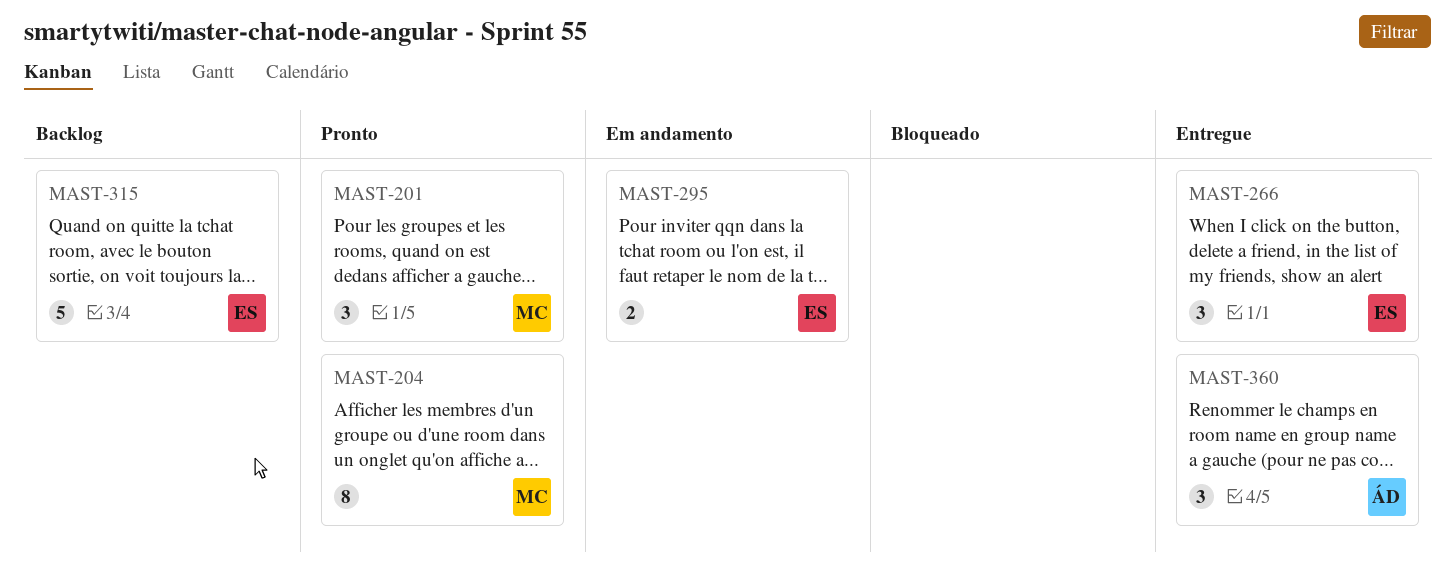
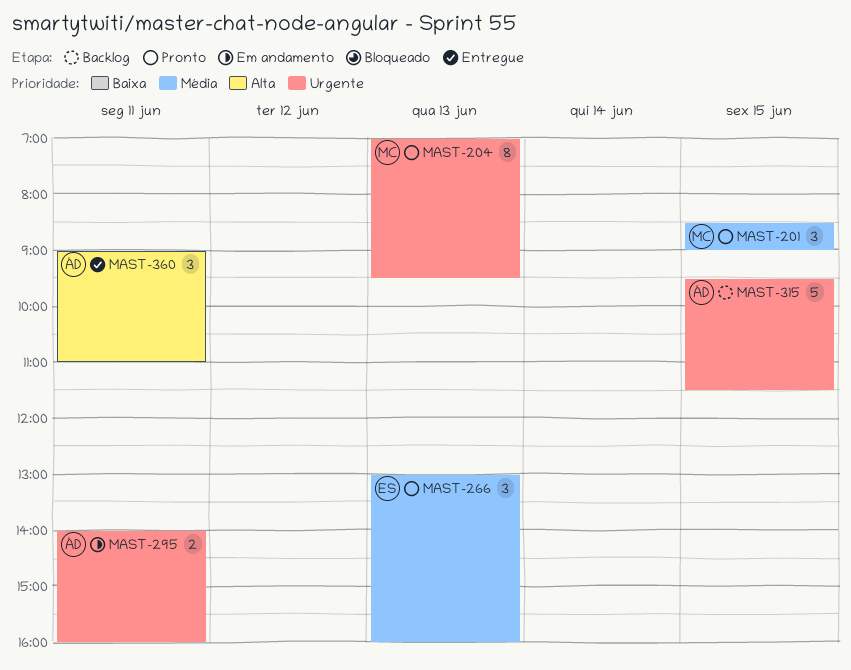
MAST-266, status: Entregue -> Pronto
MAST-295, owner: ES -> ÁD
MAST-315, owner: ES -> ÁD

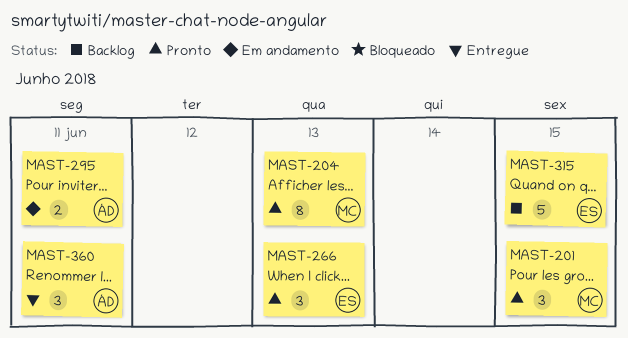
MAST-315, owner: ÁD -> ES

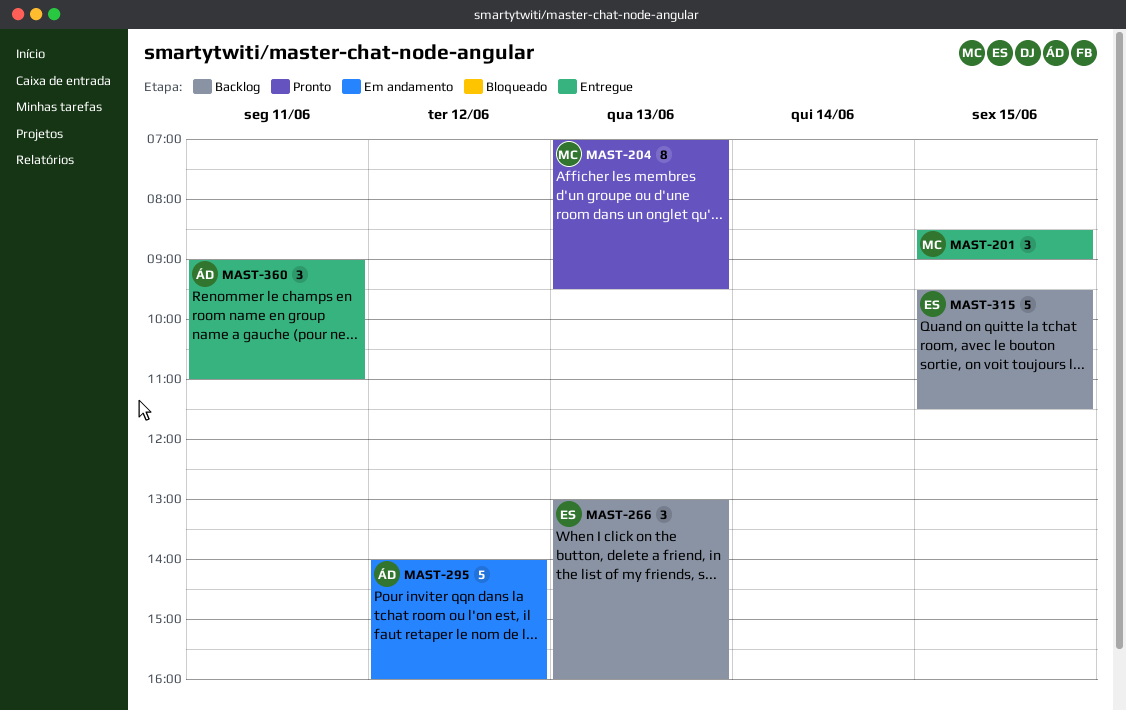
MAST-201, status: Pronto -> Entregue
MAST-266, status: Pronto -> Backlog
MAST-295, estimate: 2 -> 5
MAST-295, day: Jun 11 -> Jun 12

